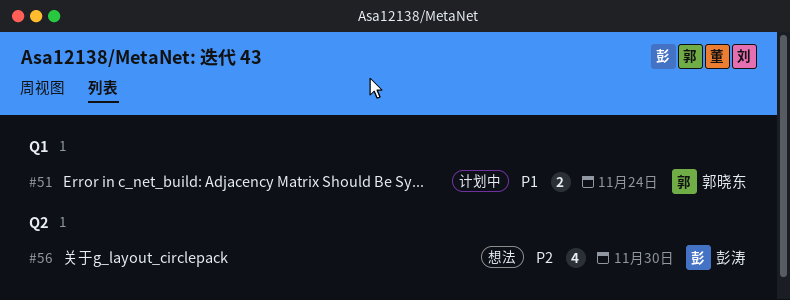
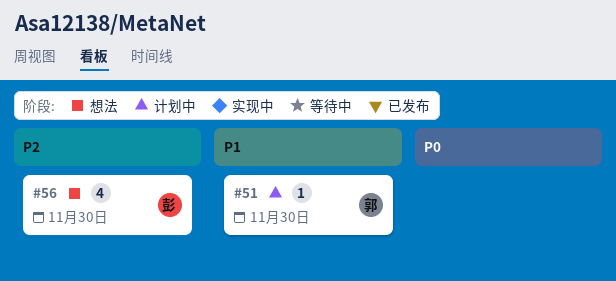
#51, estimate: 2 -> 1
#51, due: Nov 24 -> Nov 30

